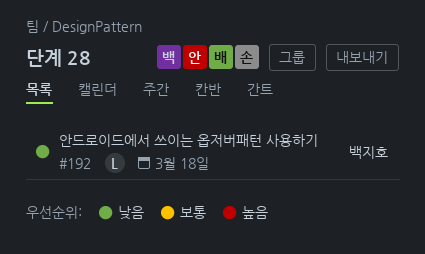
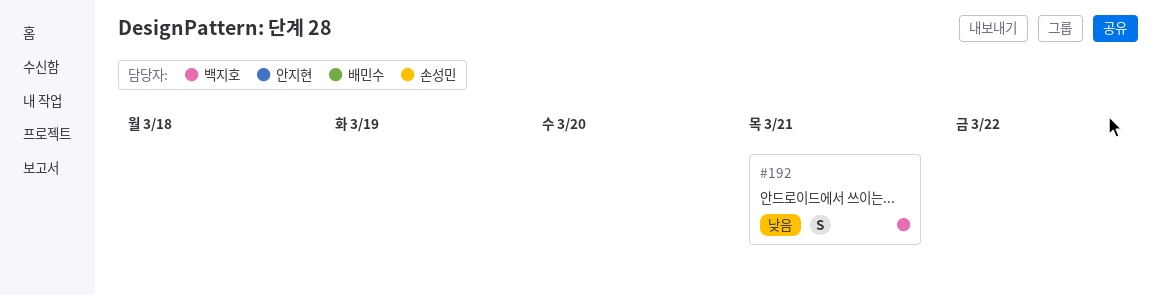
#192, estimate: L -> S
#192, due: Mar 18 -> Mar 21

